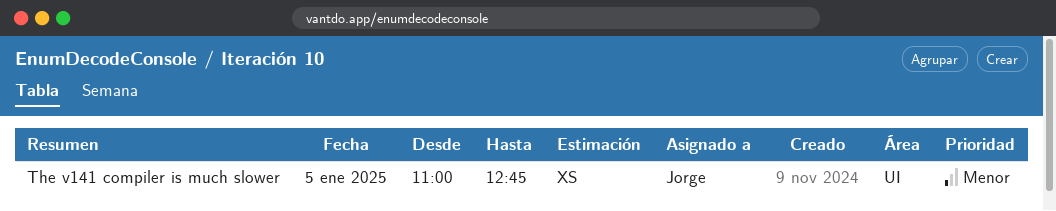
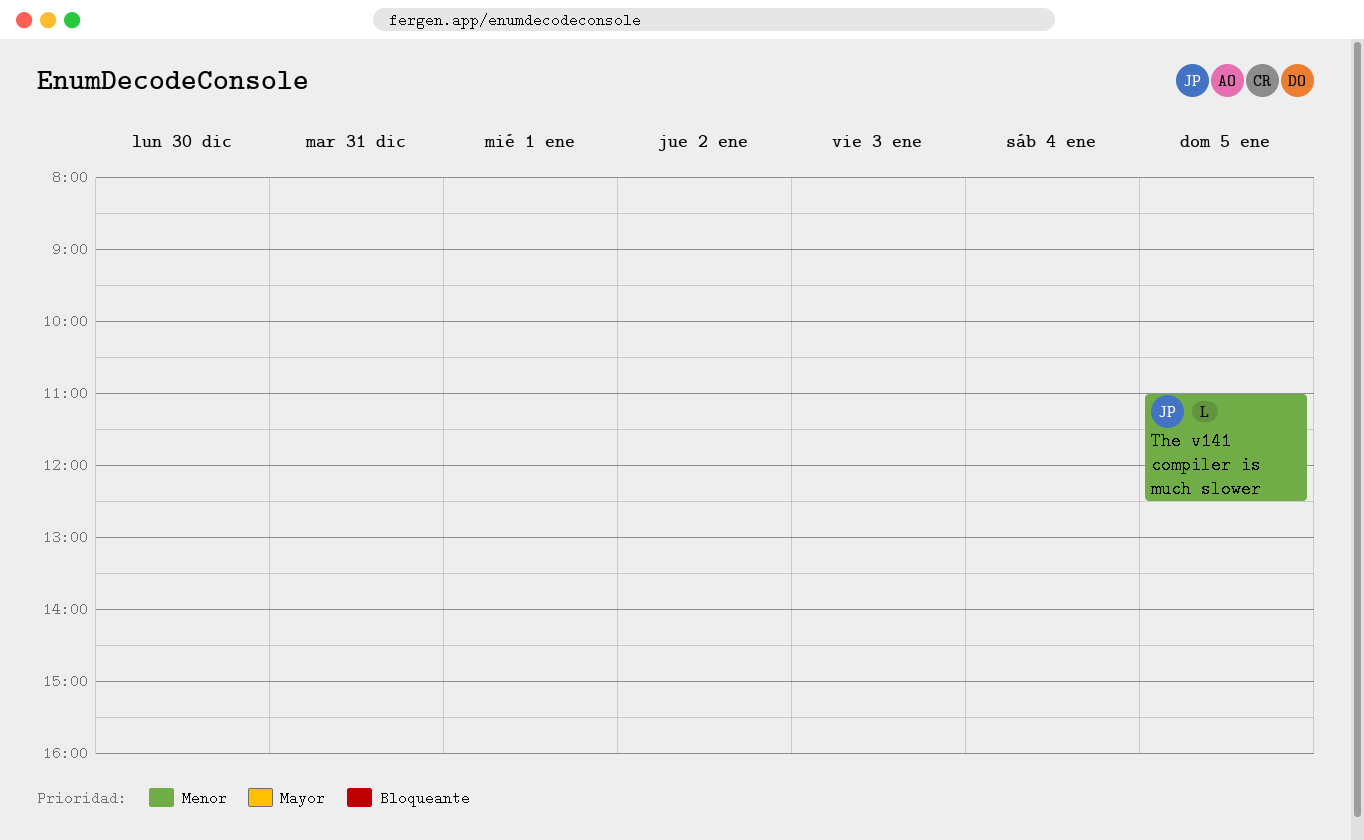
The v141 compiler is much slower, estimate: XS -> L
The v141 compiler is much slower, ends: 12:45 -> 12:30

